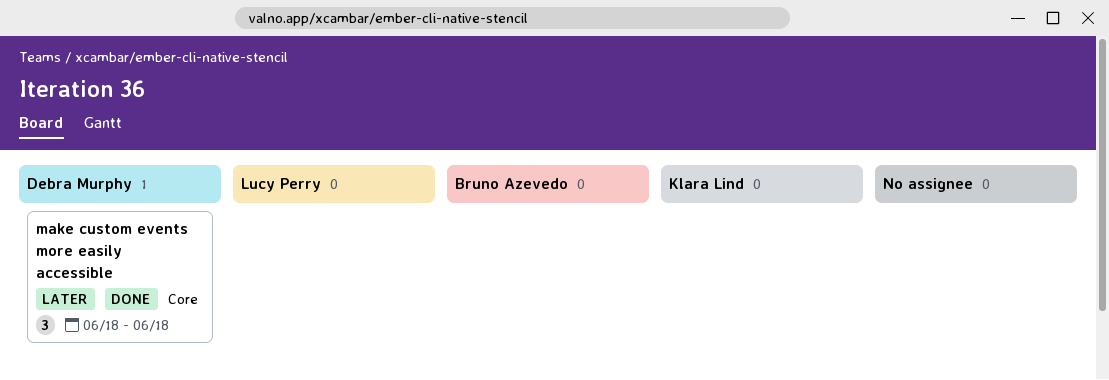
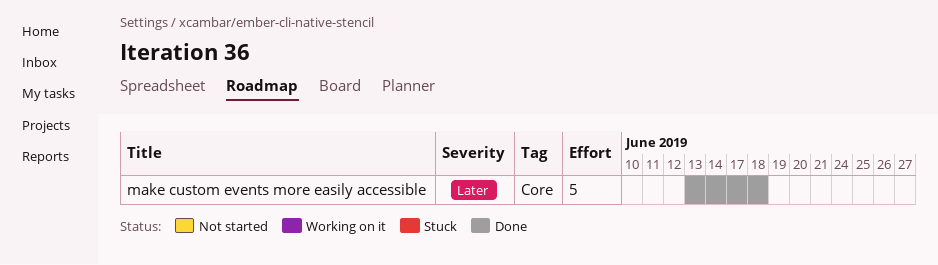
make custom events more easily accessible, estimate: 3 -> 5
make custom events more easily accessible, start: Jun 18 -> Jun 13

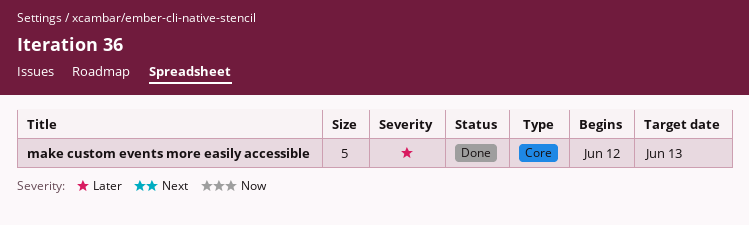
make custom events more easily accessible, start: Jun 13 -> Jun 12
make custom events more easily accessible, due: Jun 18 -> Jun 13

